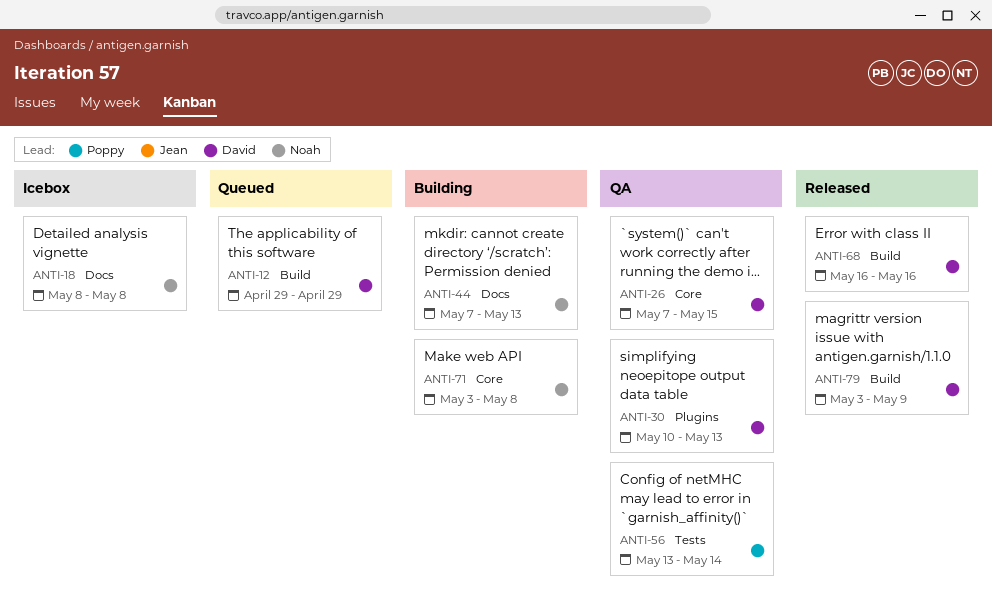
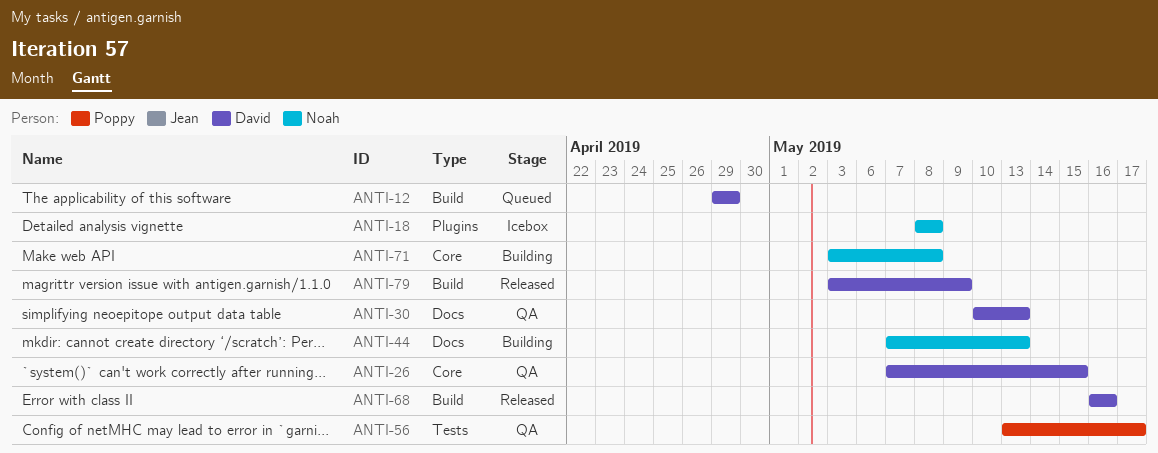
ANTI-18, label: Docs -> Plugins
ANTI-30, label: Plugins -> Docs
ANTI-56, due: May 14 -> May 17

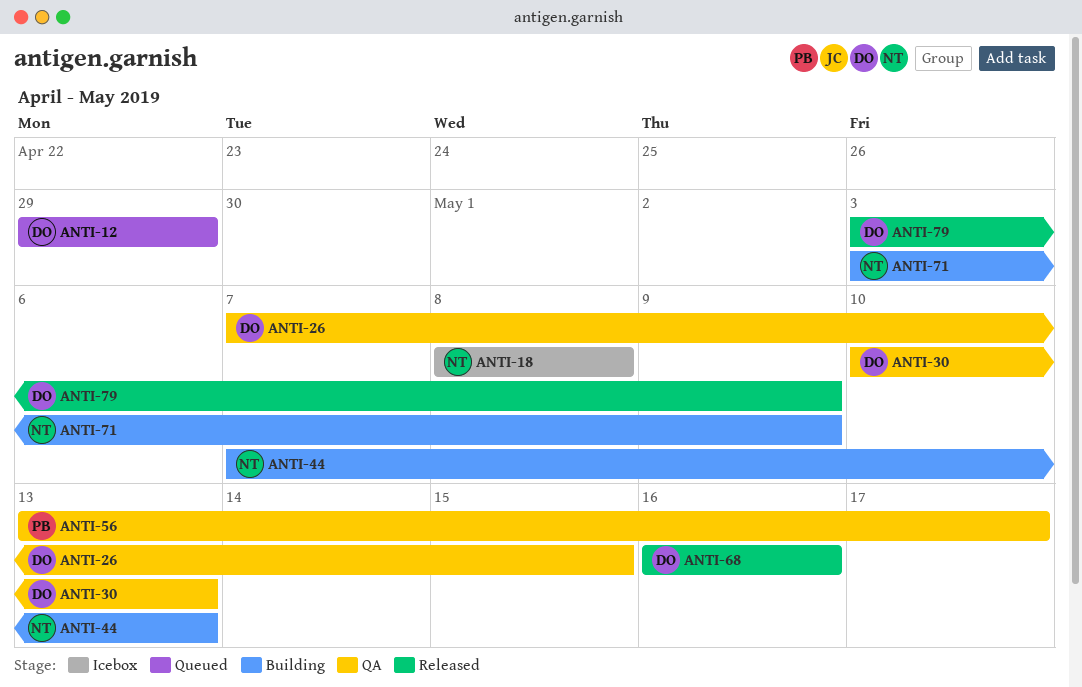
ANTI-71, due: May 8 -> May 9

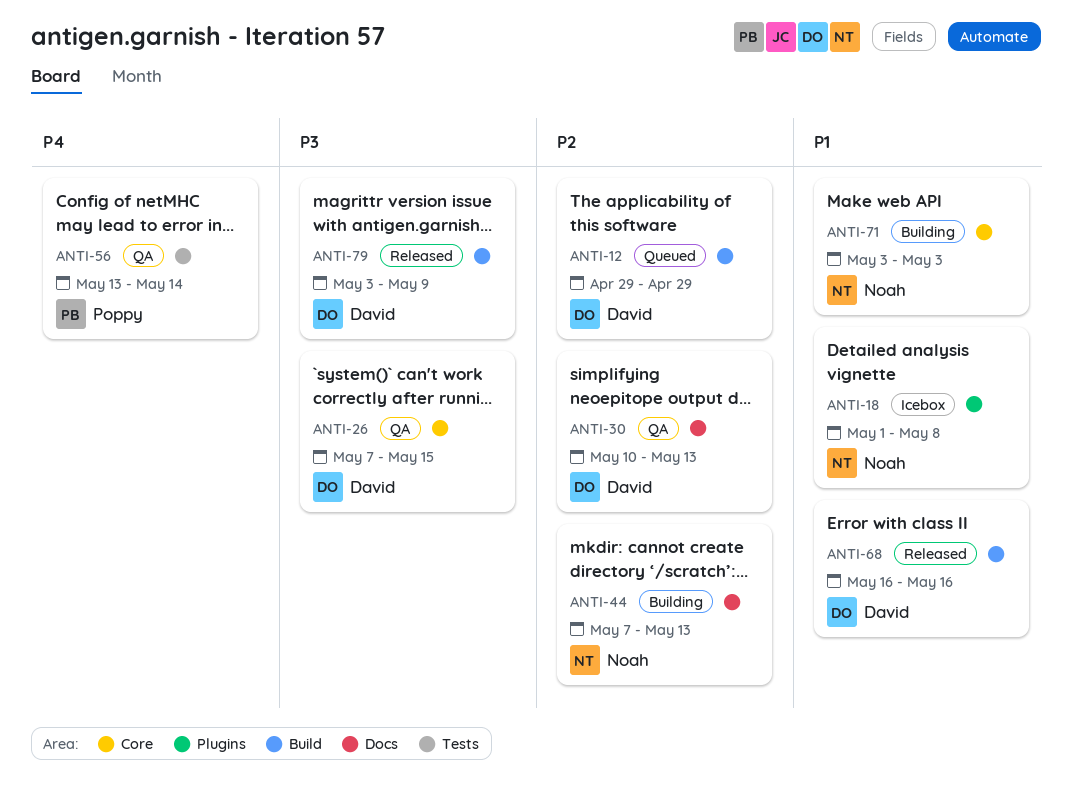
ANTI-18, start: May 8 -> May 1
ANTI-56, due: May 17 -> May 14
ANTI-71, due: May 9 -> May 3

